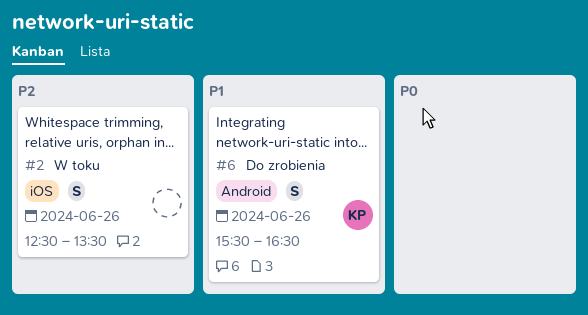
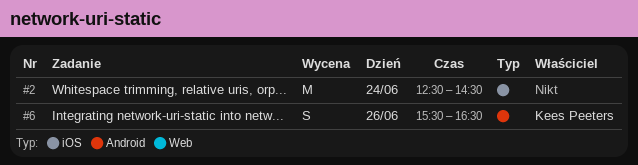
#2, estimate: S -> M
#2, day: Jun 26 -> Jun 24
#2, ends: 13:30 -> 14:30

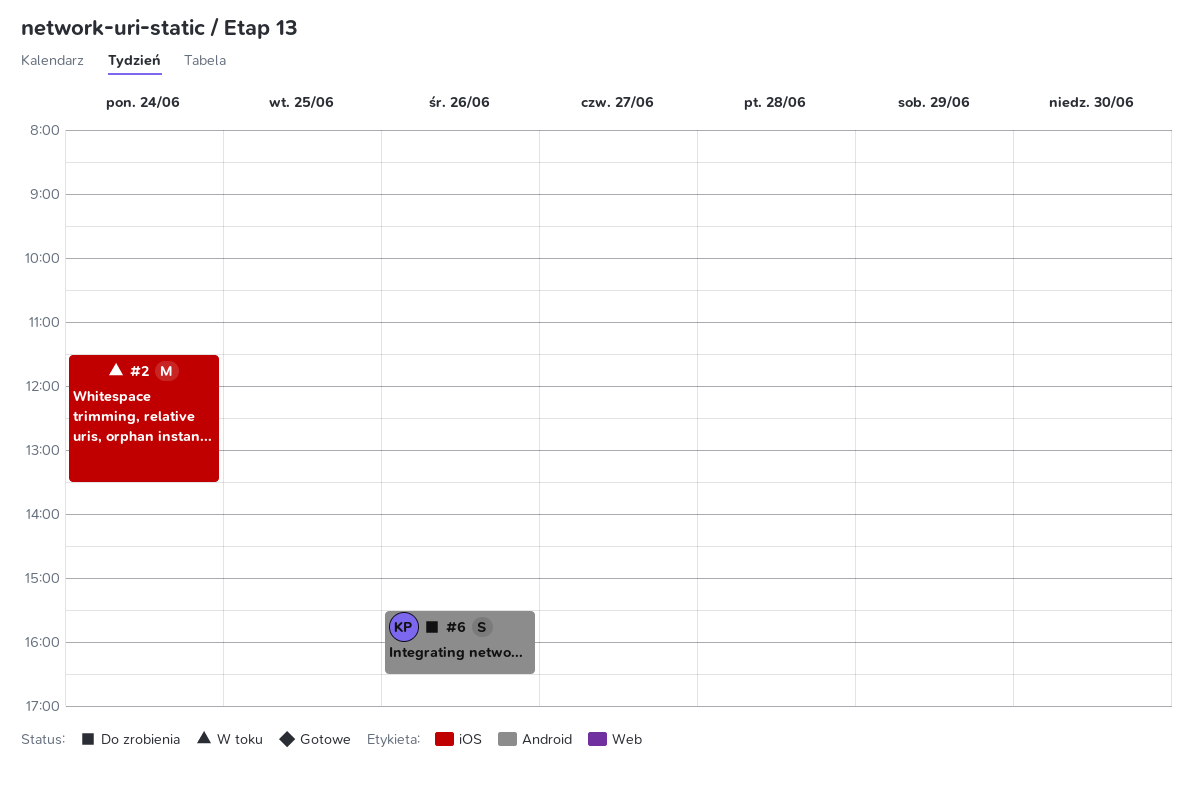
#2, begins: 12:30 -> 11:30
#2, ends: 14:30 -> 13:30

